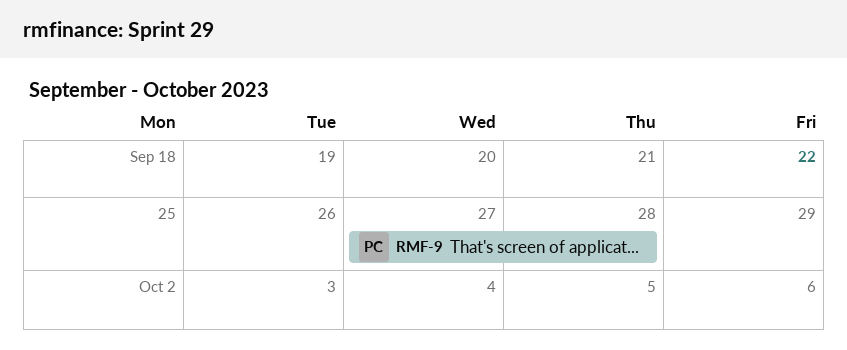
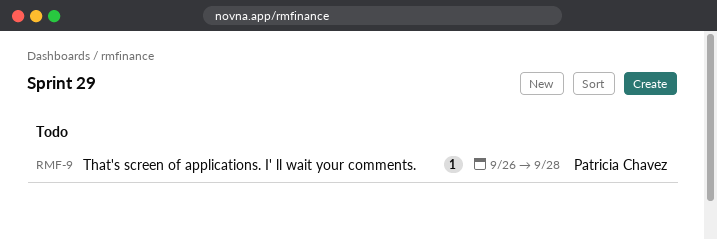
RMF-9, start: Sep 27 -> Sep 26

